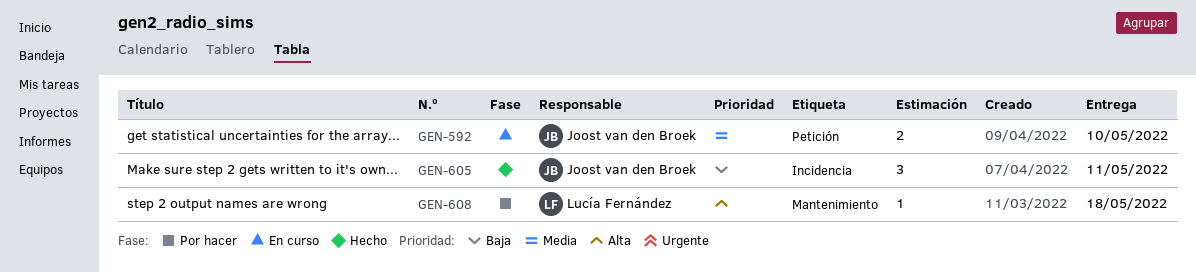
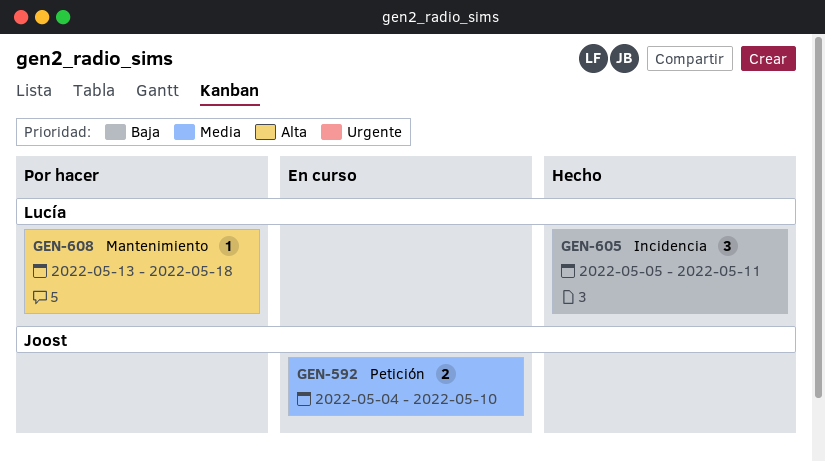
GEN-605, owner: Joost van den Broek -> Lucía Fernández

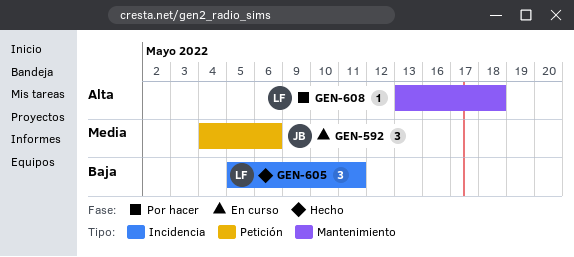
GEN-592, estimate: 2 -> 3
GEN-592, due: May 10 -> May 6

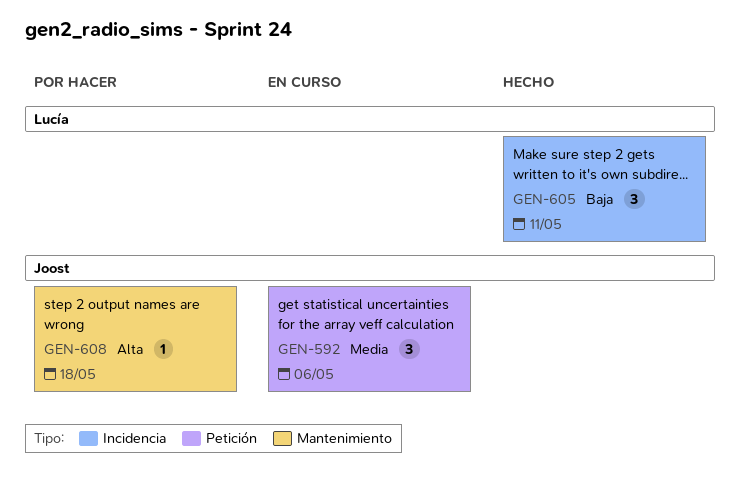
GEN-608, owner: Lucía -> Joost

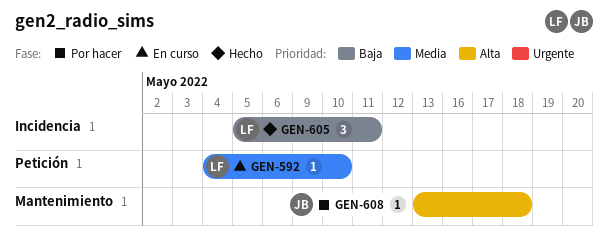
GEN-592, owner: Joost -> Lucía
GEN-592, estimate: 3 -> 1
GEN-592, due: May 6 -> May 10

